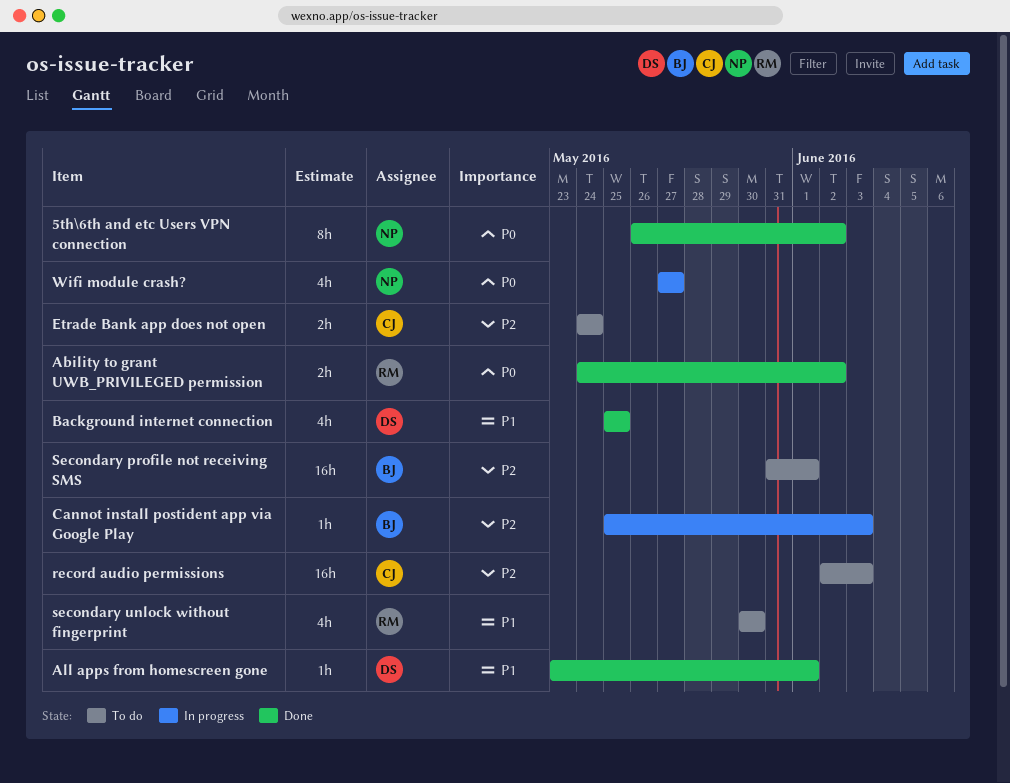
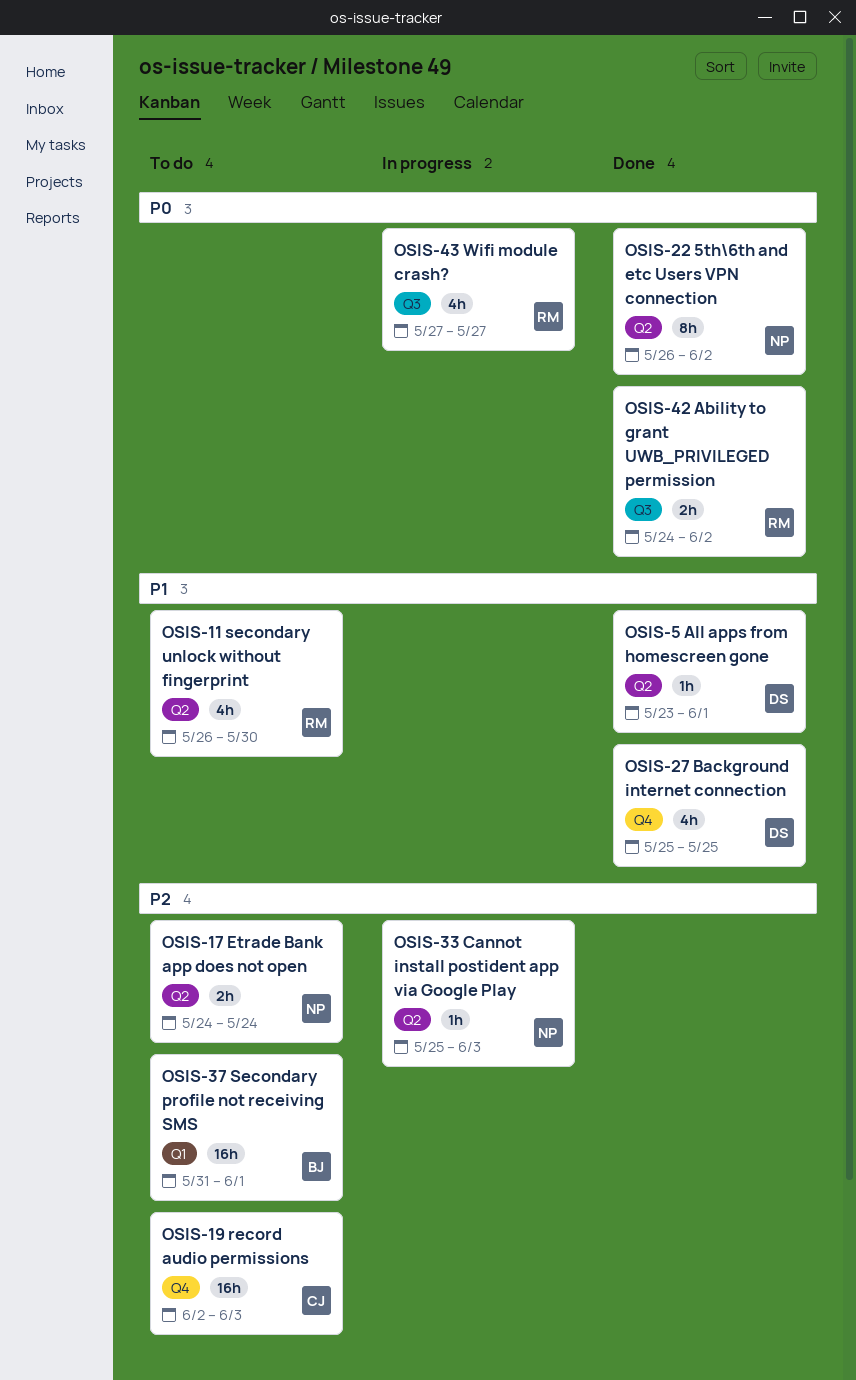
Cannot install postident app via Google Play, owner: BJ -> NP
Etrade Bank app does not open, owner: CJ -> NP
secondary unlock without fingerprint, start: May 30 -> May 26
Wifi module crash?, owner: NP -> RM

